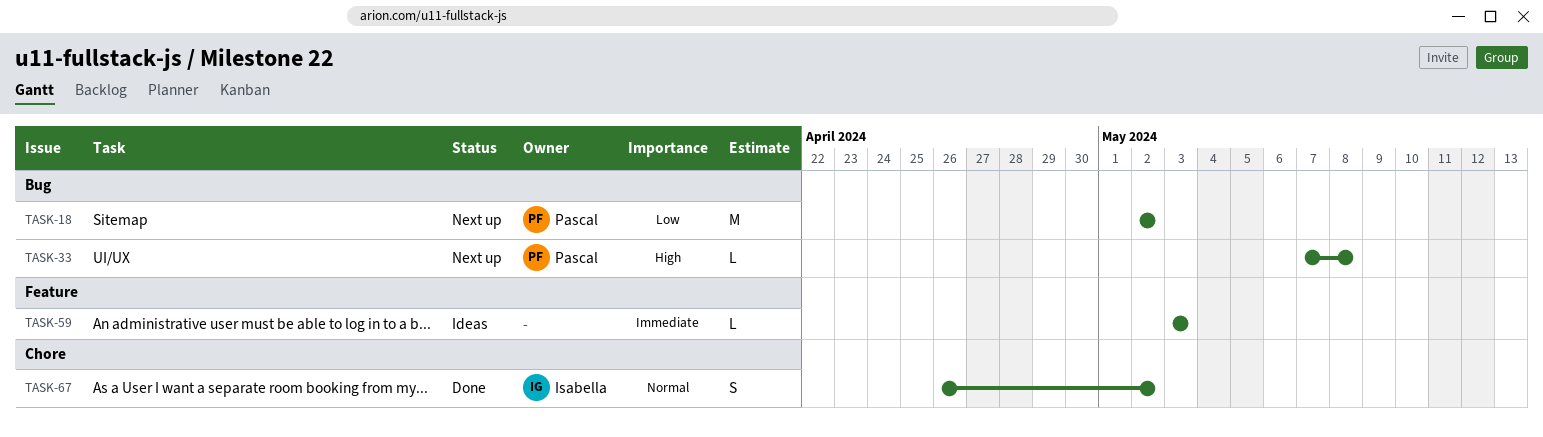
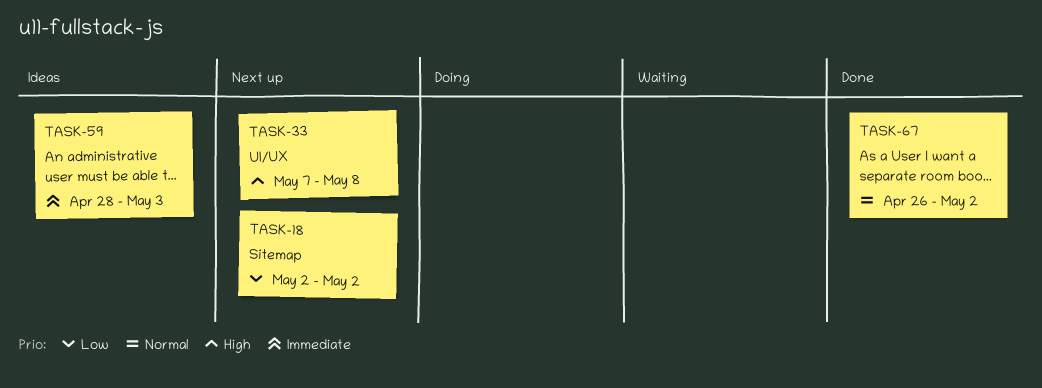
TASK-59, start: May 3 -> Apr 28

